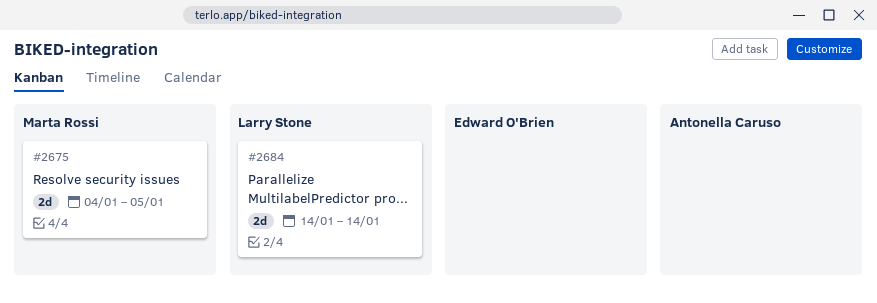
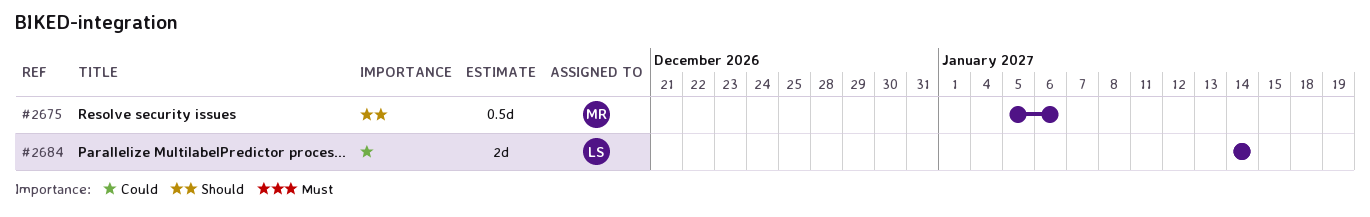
#2675, estimate: 2d -> 0.5d
#2675, start: Jan 4 -> Jan 5
#2675, due: Jan 5 -> Jan 6

